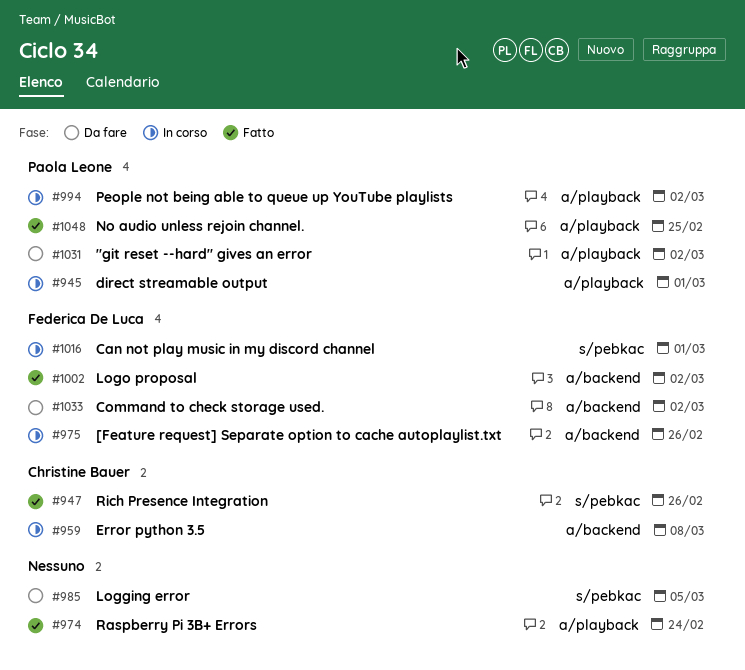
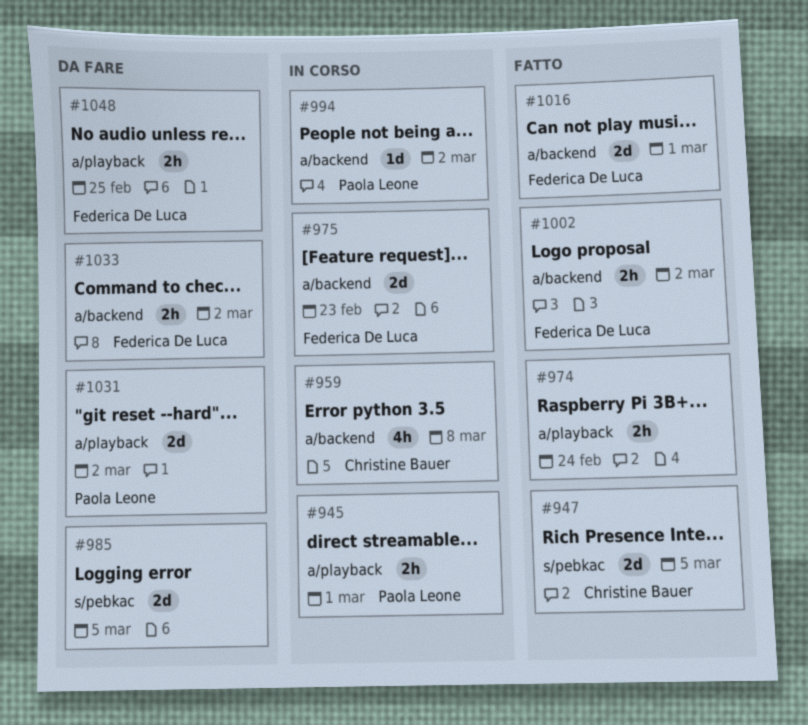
#947, due: Feb 26 -> Mar 5
#975, due: Feb 26 -> Feb 23
#994, label: a/playback -> a/backend
#1016, status: In corso -> Fatto
#1016, label: s/pebkac -> a/backend
#1048, status: Fatto -> Da fare
#1048, owner: Paola Leone -> Federica De Luca

